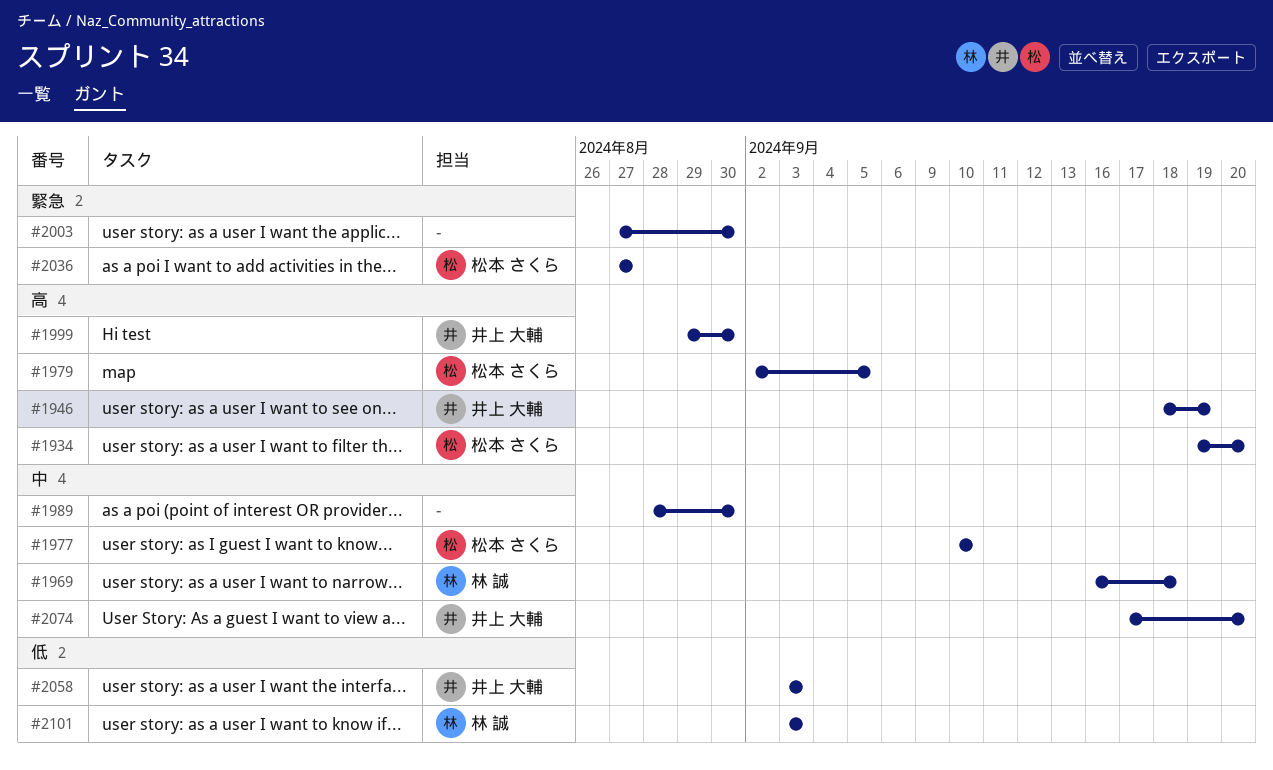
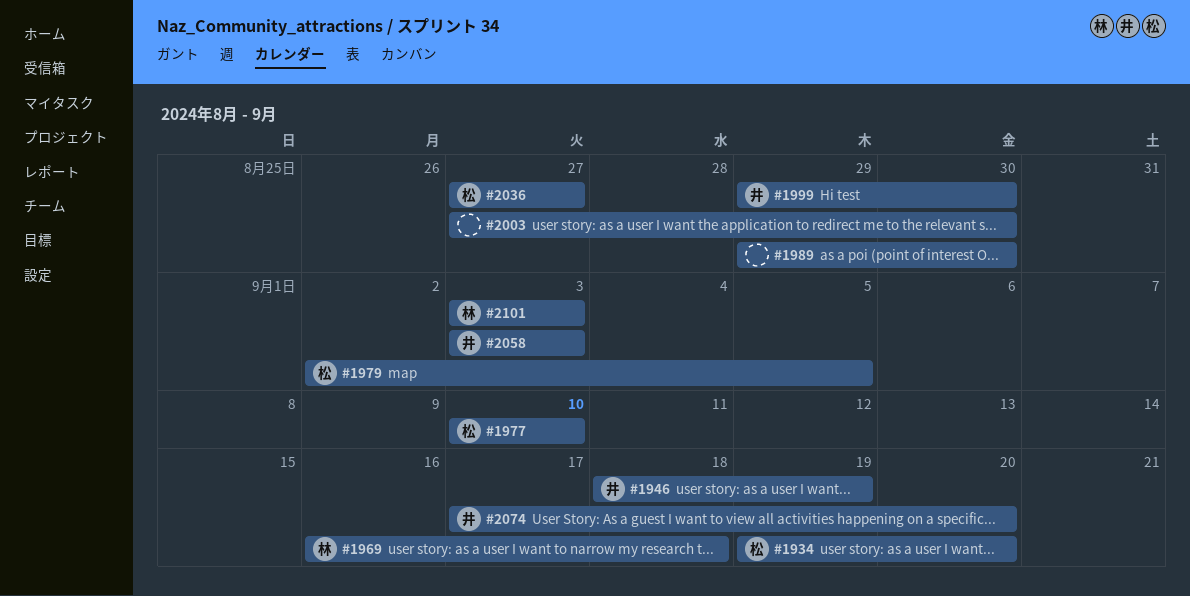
#1989, start: Aug 28 -> Aug 29

